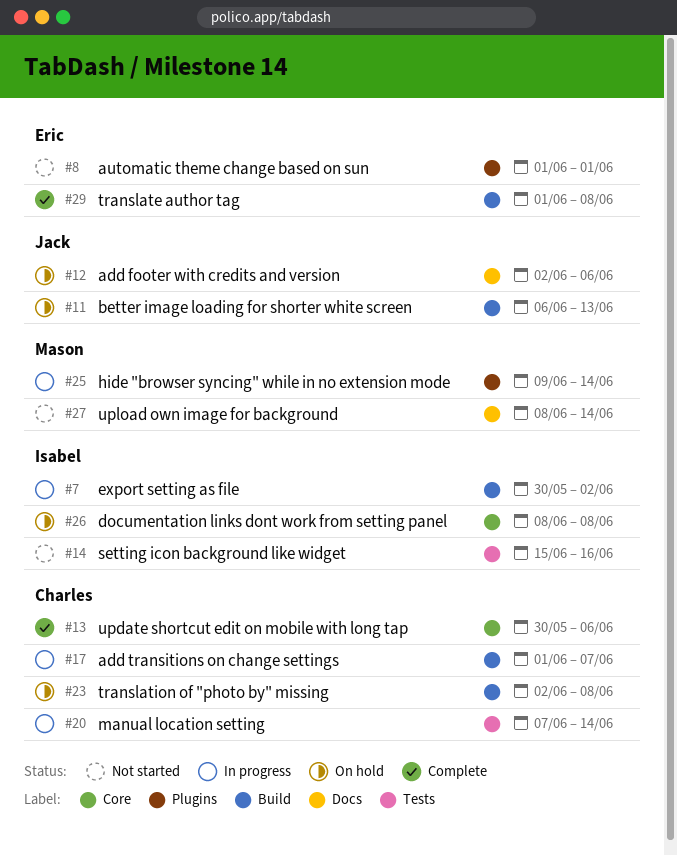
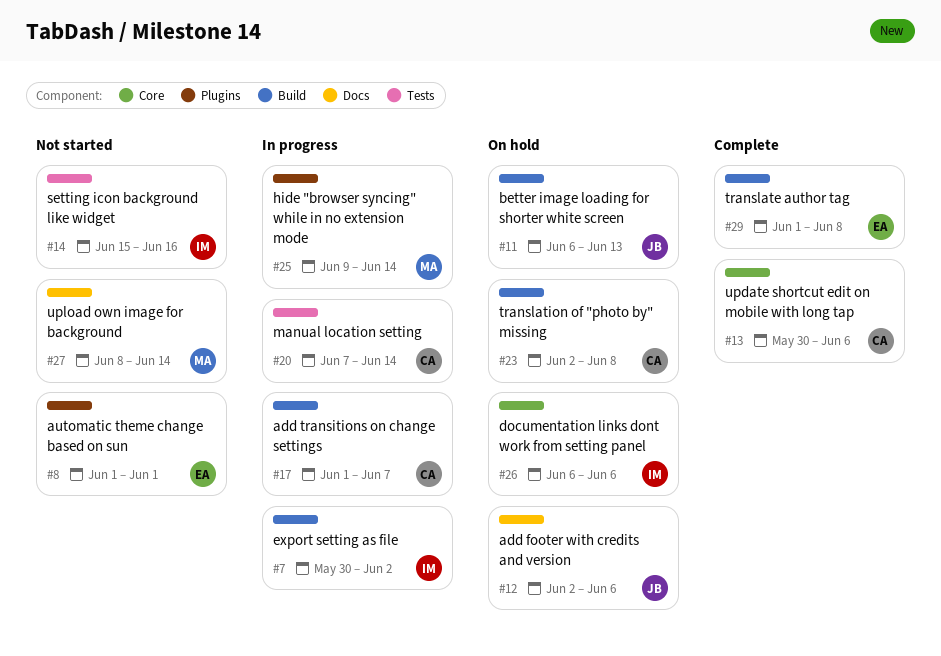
#26, start: Jun 8 -> Jun 6
#26, due: Jun 8 -> Jun 6

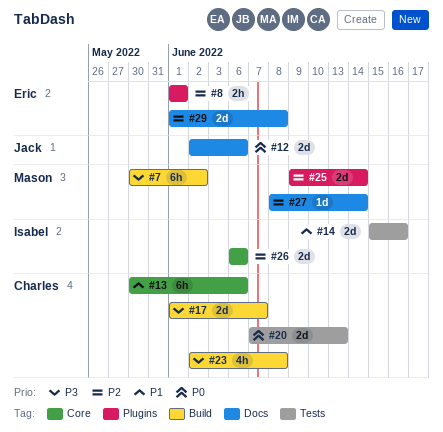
#7, owner: Isabel -> Mason
#11: present -> none
#20, due: Jun 14 -> Jun 13
#29, label: Build -> Docs

